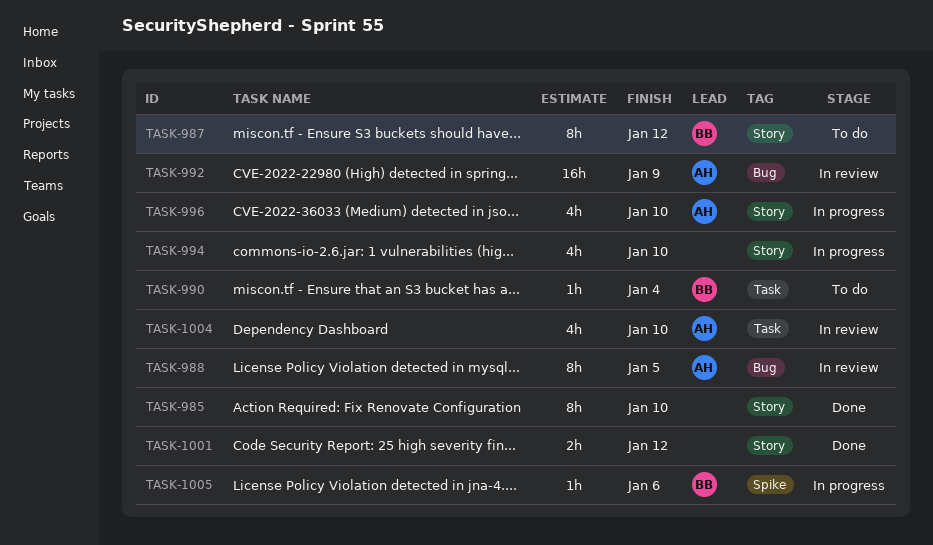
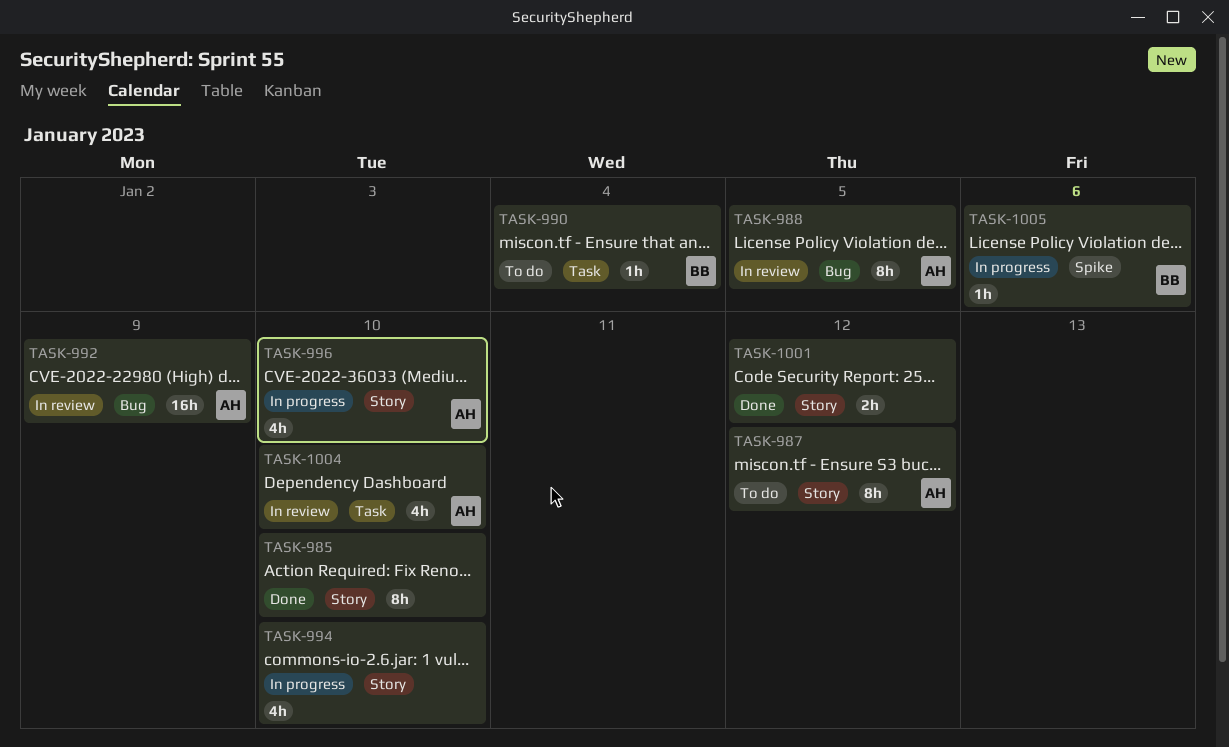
TASK-987, owner: BB -> AH

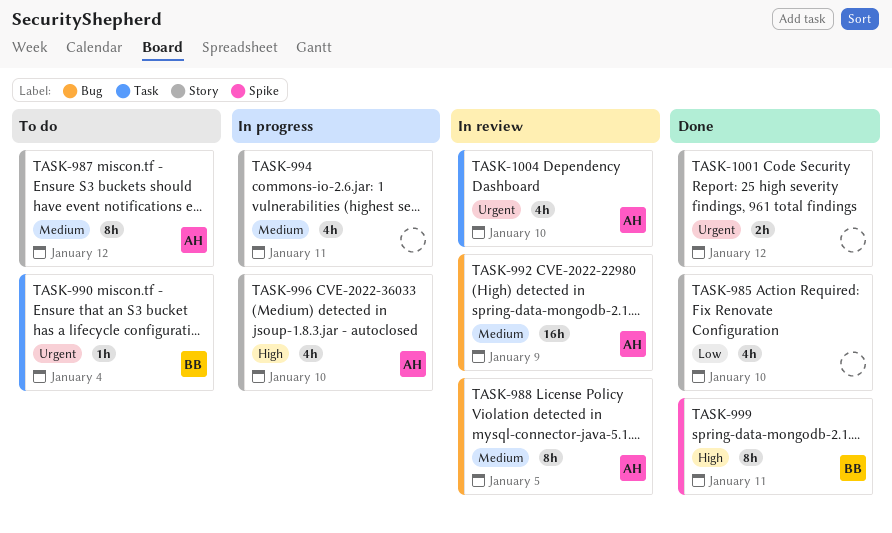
TASK-985, estimate: 8h -> 4h
TASK-994, due: Jan 10 -> Jan 11
TASK-999: none -> present
TASK-1005: present -> none

